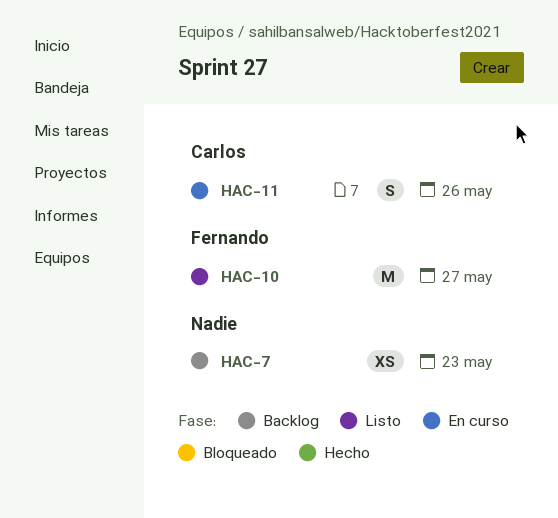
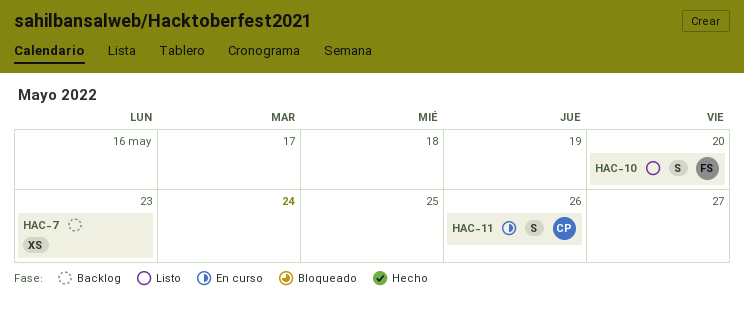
HAC-10, estimate: M -> S
HAC-10, due: May 27 -> May 20

